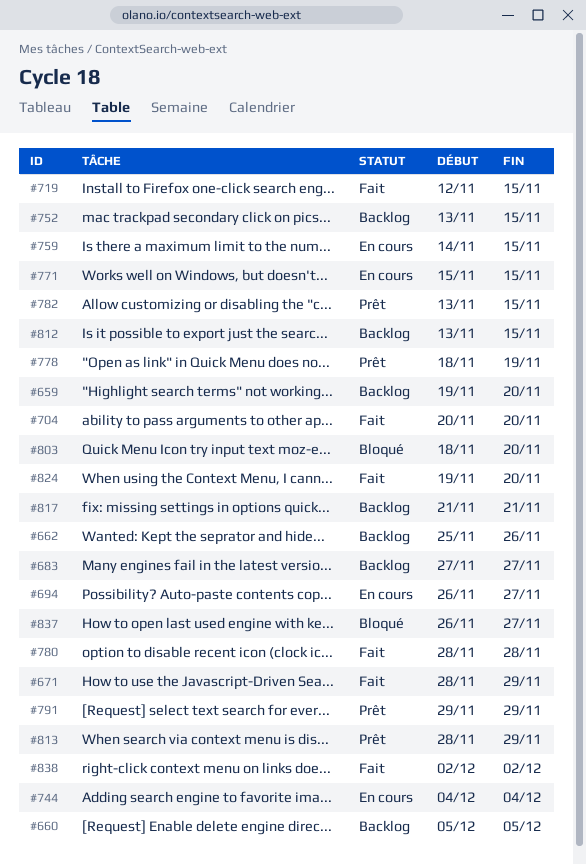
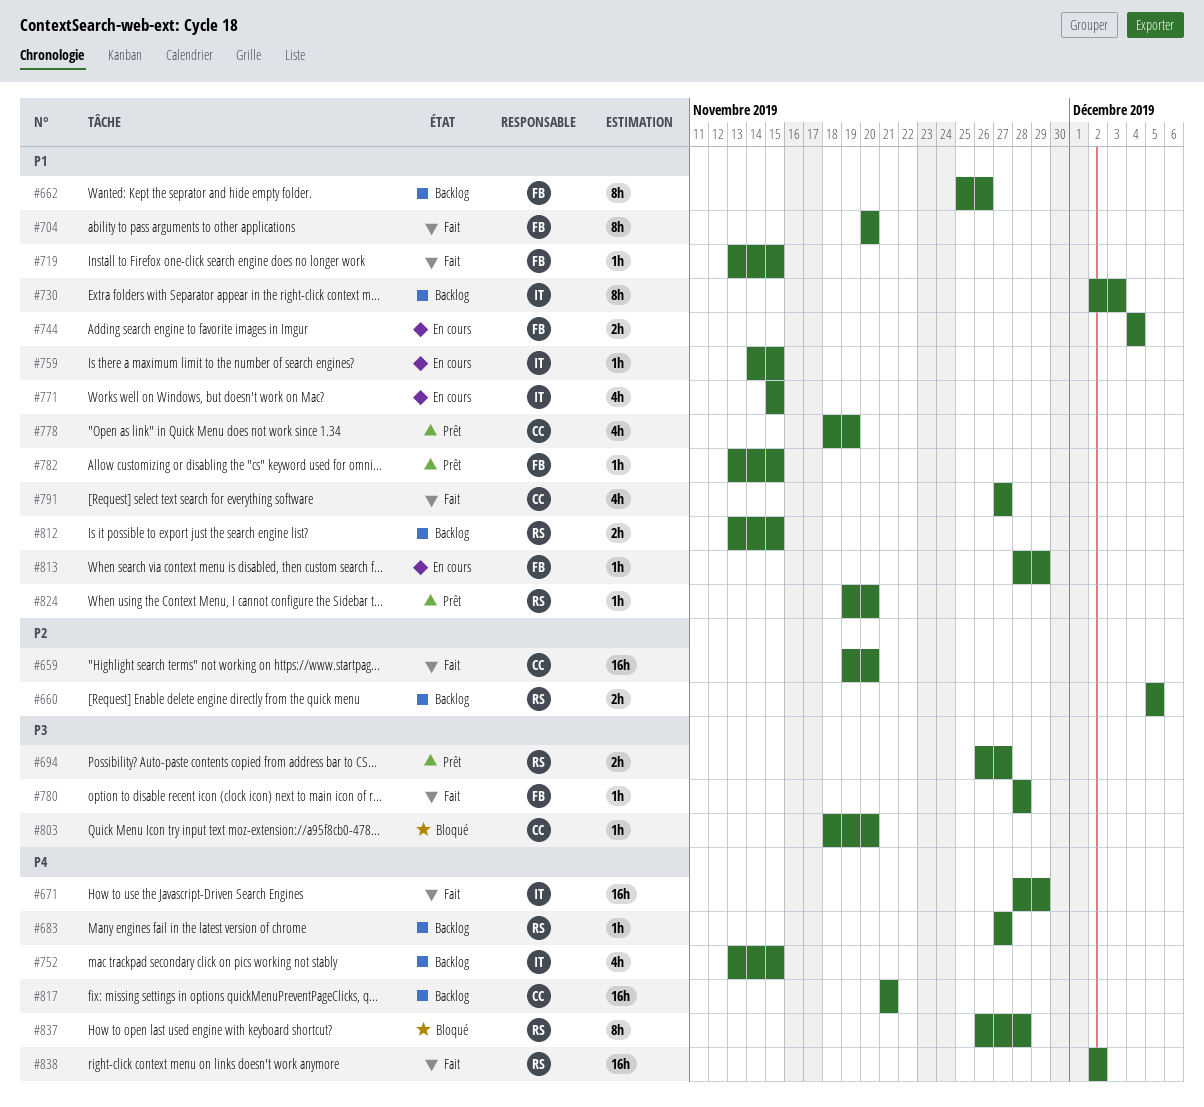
#659, status: Backlog -> Fait
#694, status: En cours -> Prêt
#719, start: Nov 12 -> Nov 13
#730: none -> present
#791, status: Prêt -> Fait
#791, start: Nov 29 -> Nov 27
#791, due: Nov 29 -> Nov 27
#813, status: Prêt -> En cours
#824, status: Fait -> Prêt
#837, due: Nov 27 -> Nov 28

